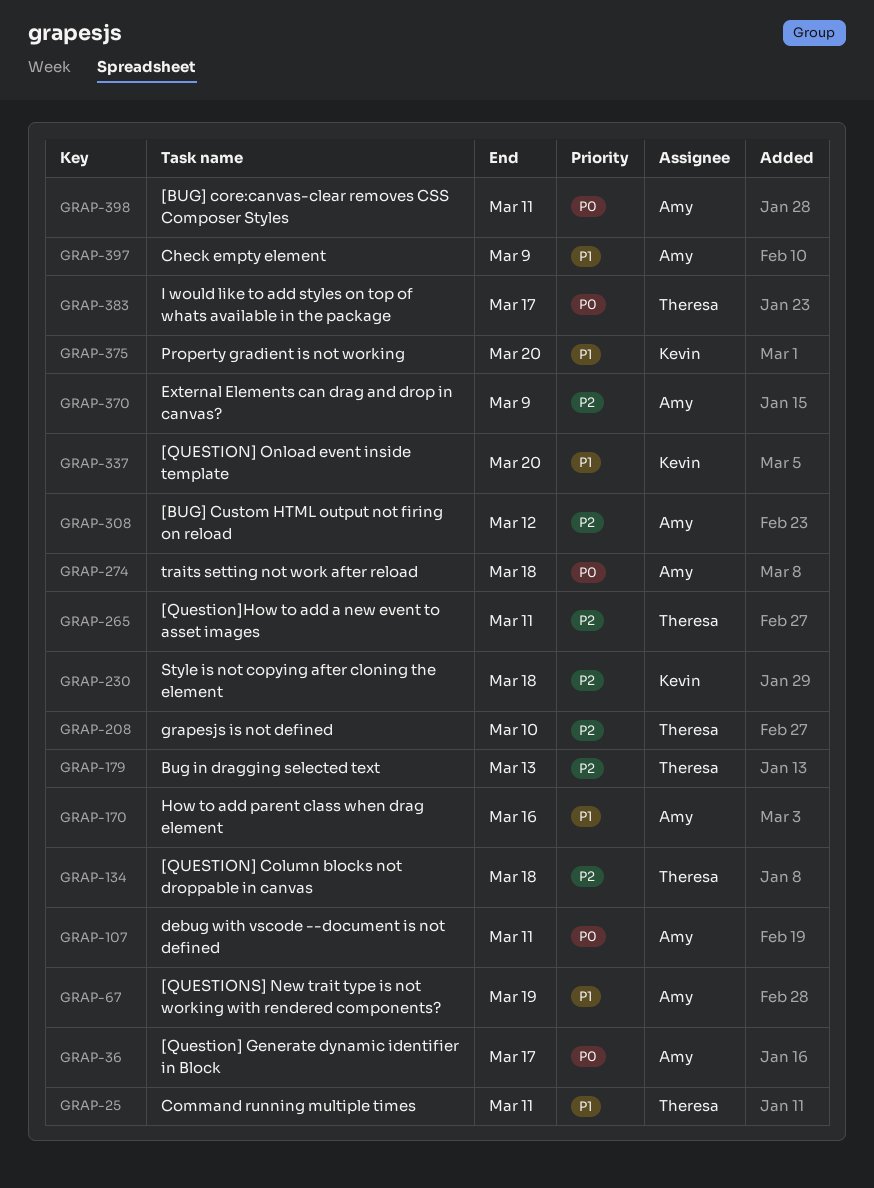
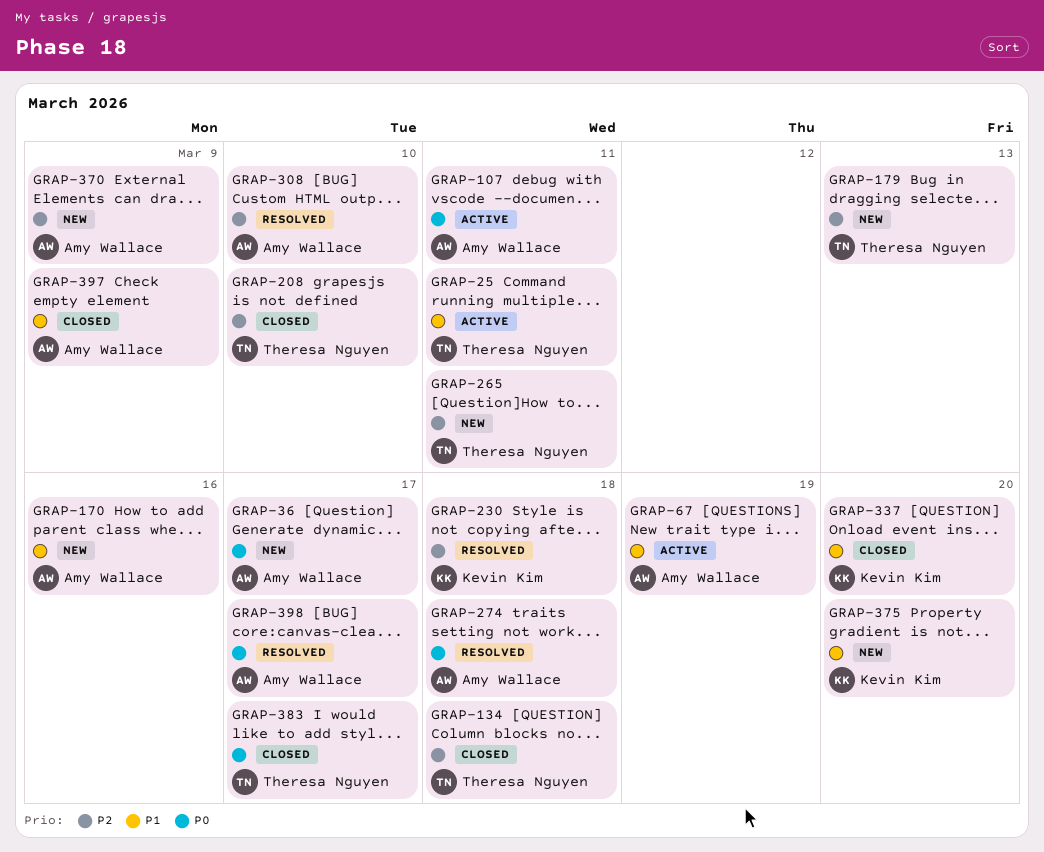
GRAP-308, due: Mar 12 -> Mar 10
GRAP-398, due: Mar 11 -> Mar 17

